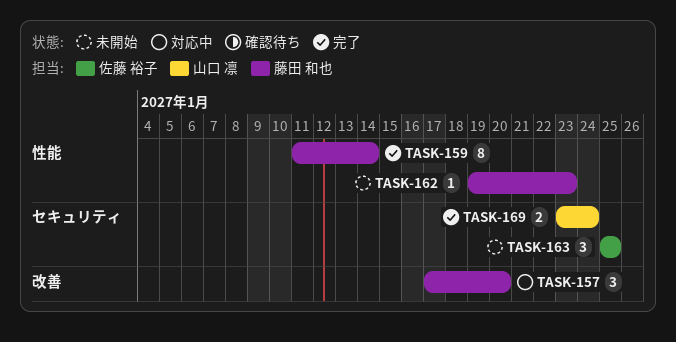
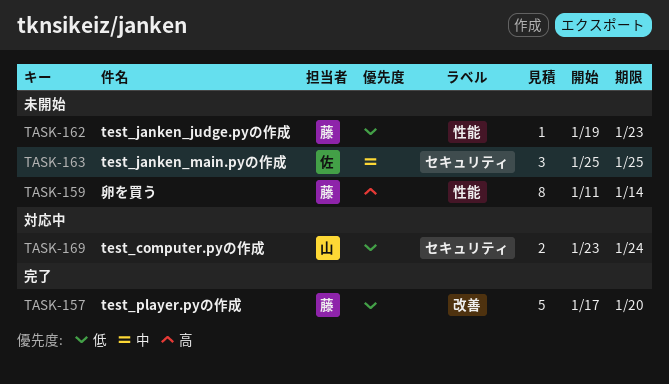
TASK-157, status: 対応中 -> 完了
TASK-157, estimate: 3 -> 5
TASK-159, status: 完了 -> 未開始
TASK-169, status: 完了 -> 対応中

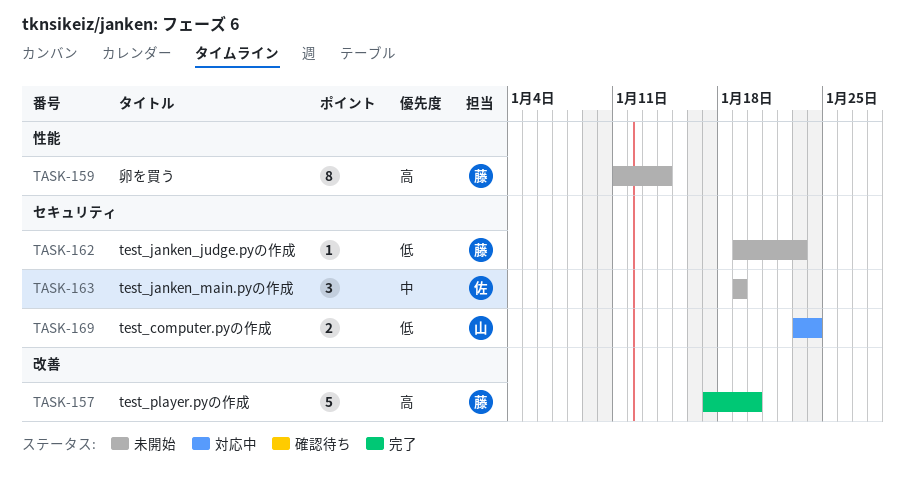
TASK-157, priority: 低 -> 高
TASK-162, label: 性能 -> セキュリティ
TASK-163, start: Jan 25 -> Jan 19
TASK-163, due: Jan 25 -> Jan 19

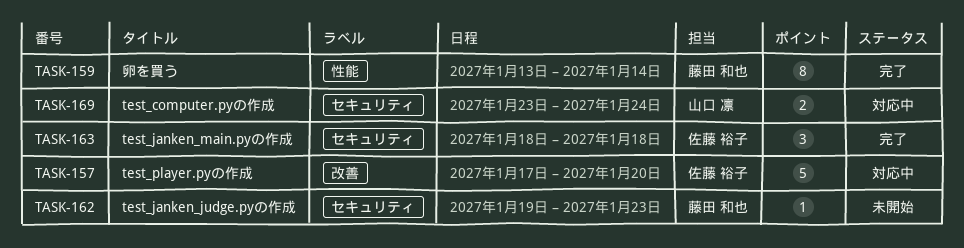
TASK-157, status: 完了 -> 対応中
TASK-157, owner: 藤田 和也 -> 佐藤 裕子
TASK-159, status: 未開始 -> 完了
TASK-159, start: Jan 11 -> Jan 13
TASK-163, status: 未開始 -> 完了
TASK-163, start: Jan 19 -> Jan 18
TASK-163, due: Jan 19 -> Jan 18

